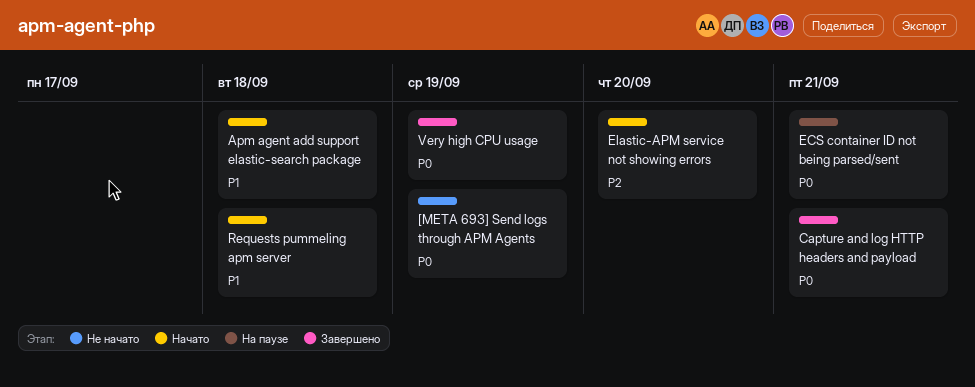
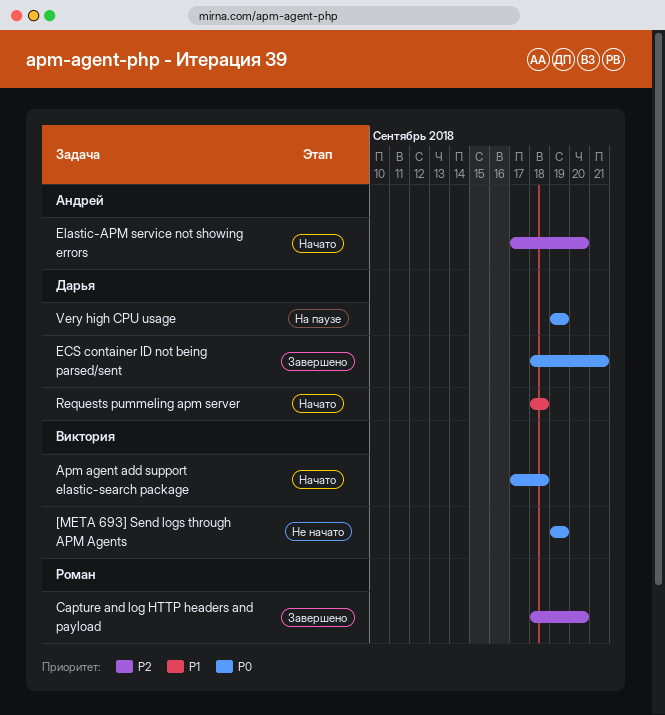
Apm agent add support elastic-search package, priority: P1 -> P0
Capture and log HTTP headers and payload, priority: P0 -> P2
Capture and log HTTP headers and payload, due: Sep 21 -> Sep 20
ECS container ID not being parsed/sent, status: На паузе -> Завершено
Very high CPU usage, status: Завершено -> На паузе

